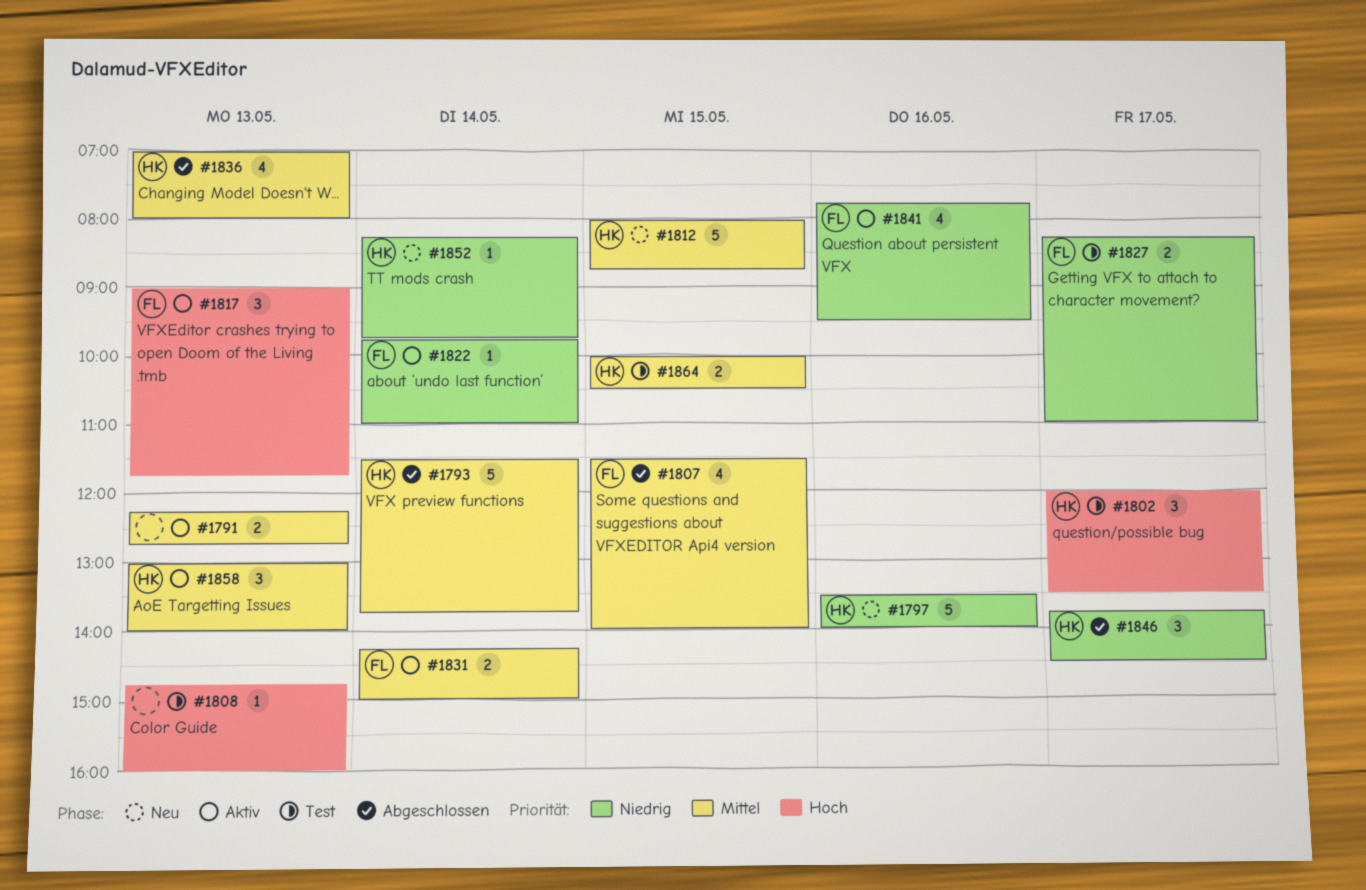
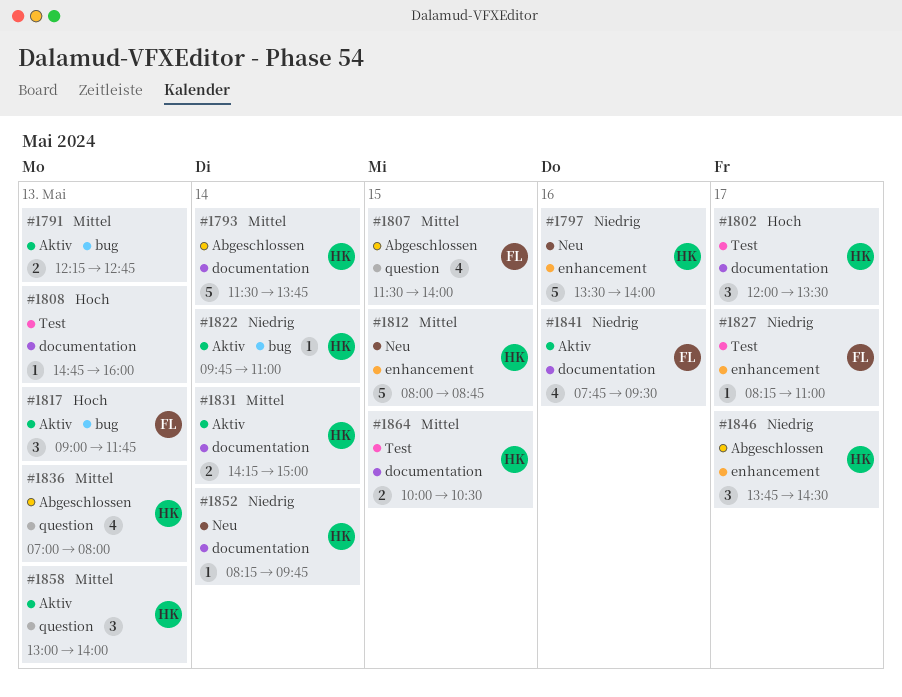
#1822, owner: FL -> HK
#1827, estimate: 2 -> 1
#1831, owner: FL -> HK

